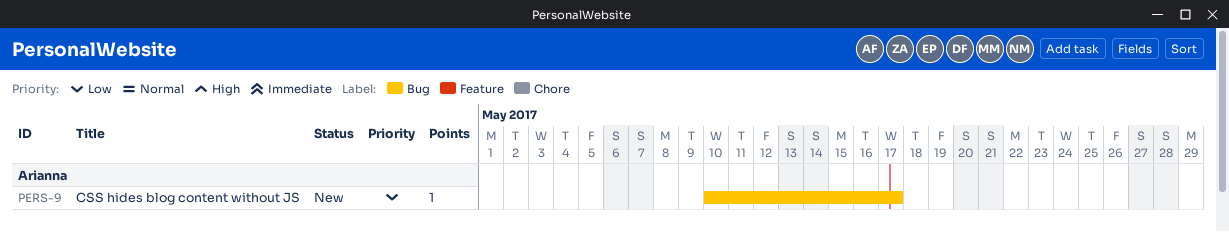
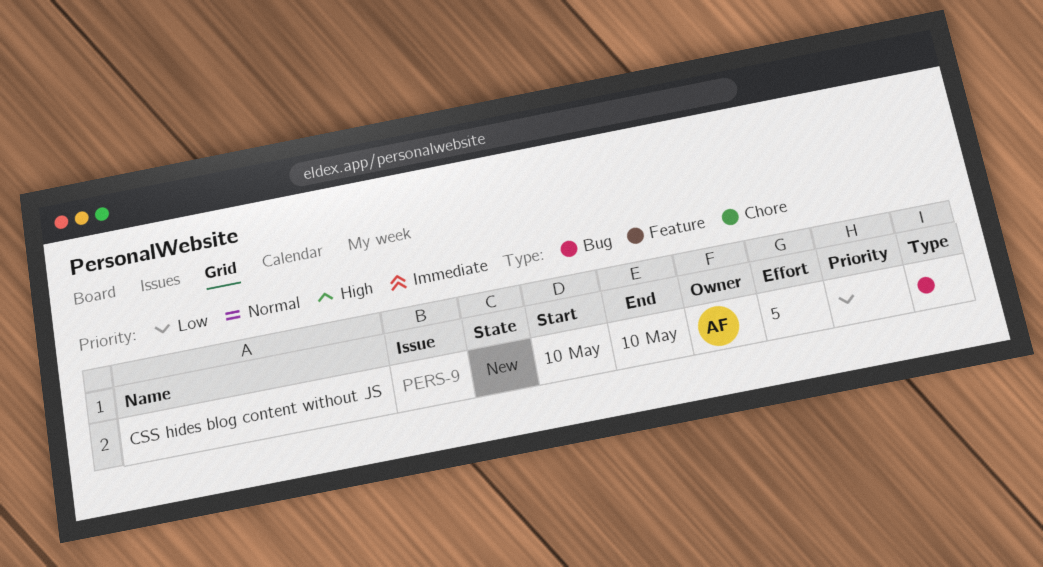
PERS-9, estimate: 1 -> 5
PERS-9, due: May 17 -> May 10

